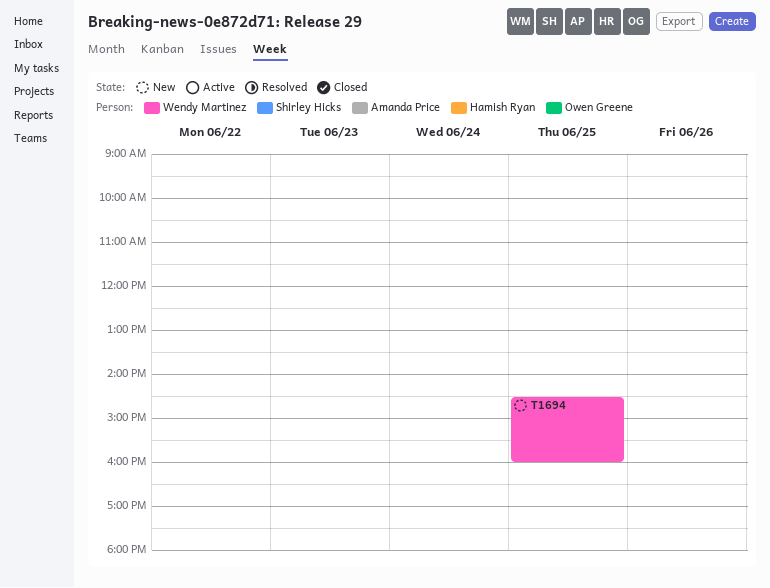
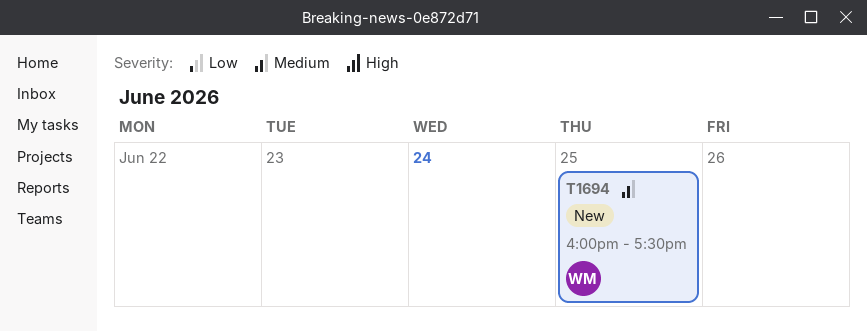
T1694, begins: 14:30 -> 16:00
T1694, ends: 16:00 -> 17:30

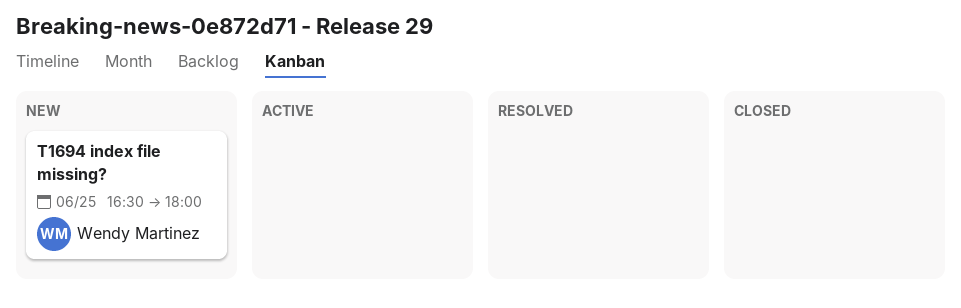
T1694, begins: 16:00 -> 16:30
T1694, ends: 17:30 -> 18:00

